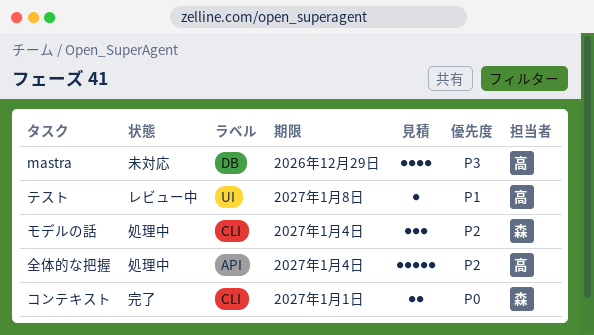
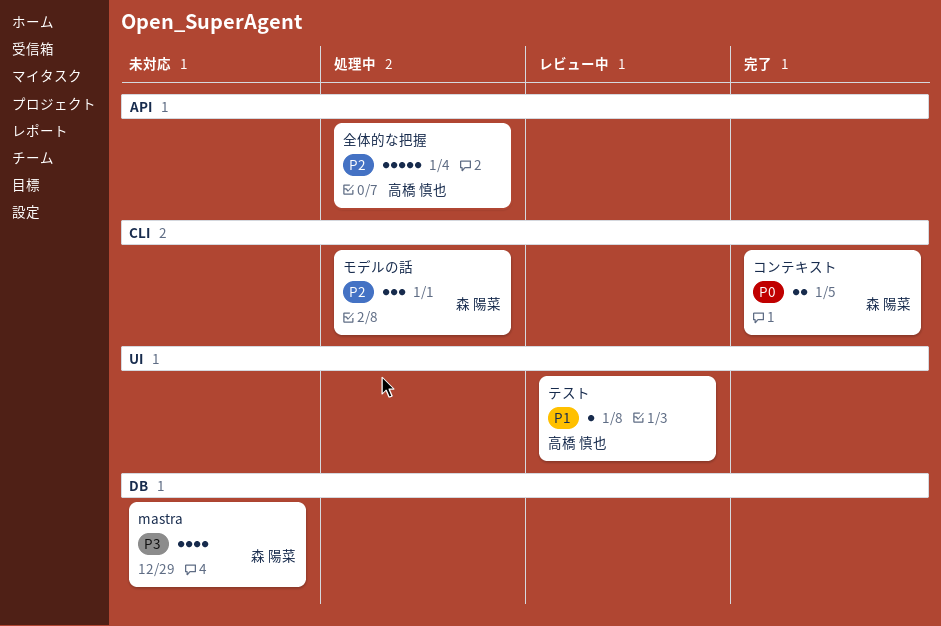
mastra, owner: 高橋 慎也 -> 森 陽菜
コンテキスト, due: Jan 1 -> Jan 5
モデルの話, due: Jan 4 -> Jan 1

